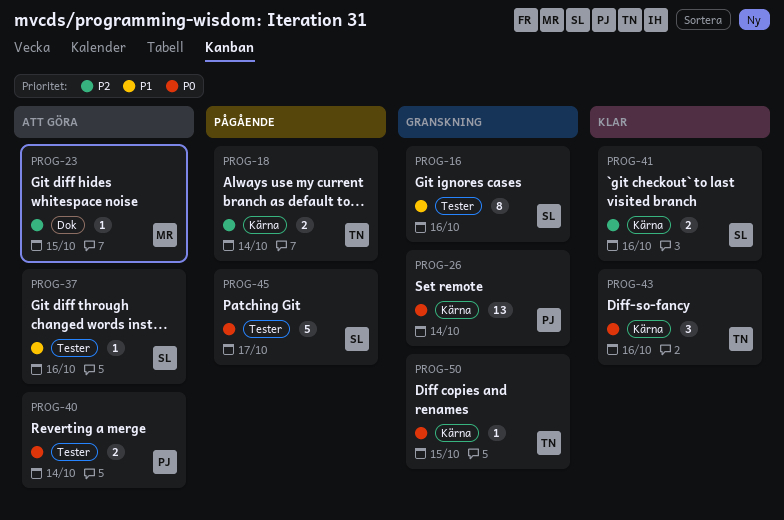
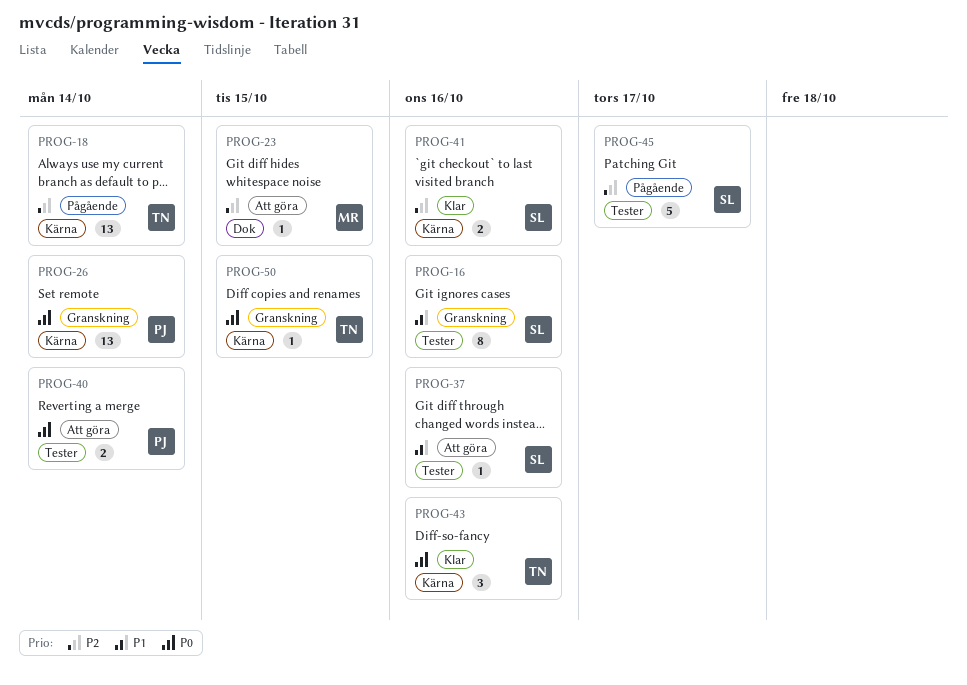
PROG-18, estimate: 2 -> 13
PROG-45, priority: P0 -> P2

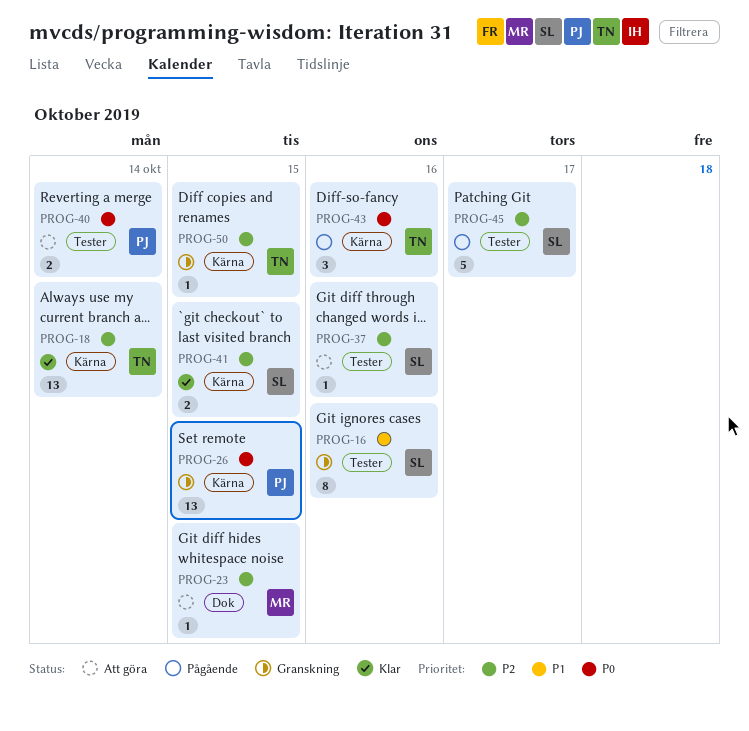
PROG-18, status: Pågående -> Klar
PROG-26, due: Oct 14 -> Oct 15
PROG-37, priority: P1 -> P2
PROG-41, due: Oct 16 -> Oct 15
PROG-43, status: Klar -> Pågående
PROG-50, priority: P0 -> P2

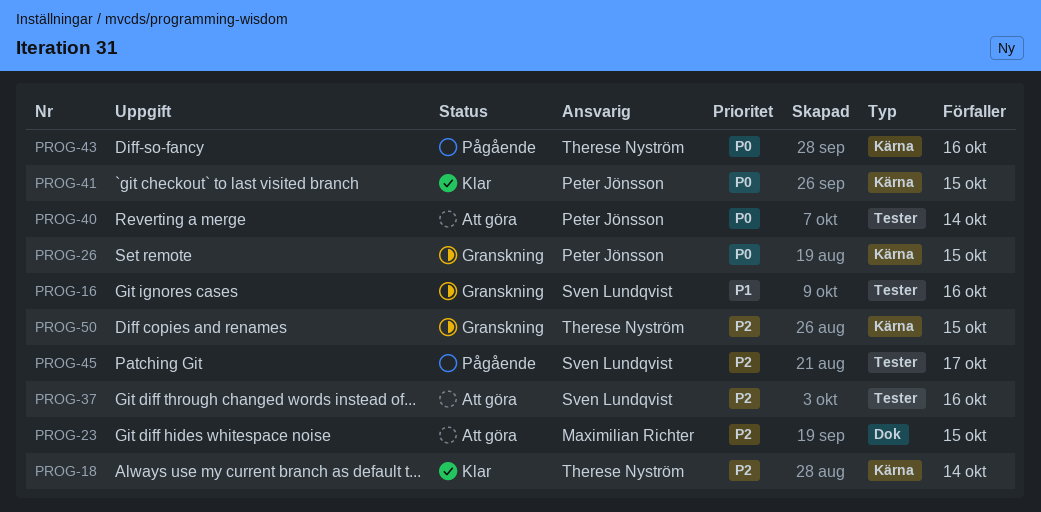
PROG-41, owner: Sven Lundqvist -> Peter Jönsson
PROG-41, priority: P2 -> P0

